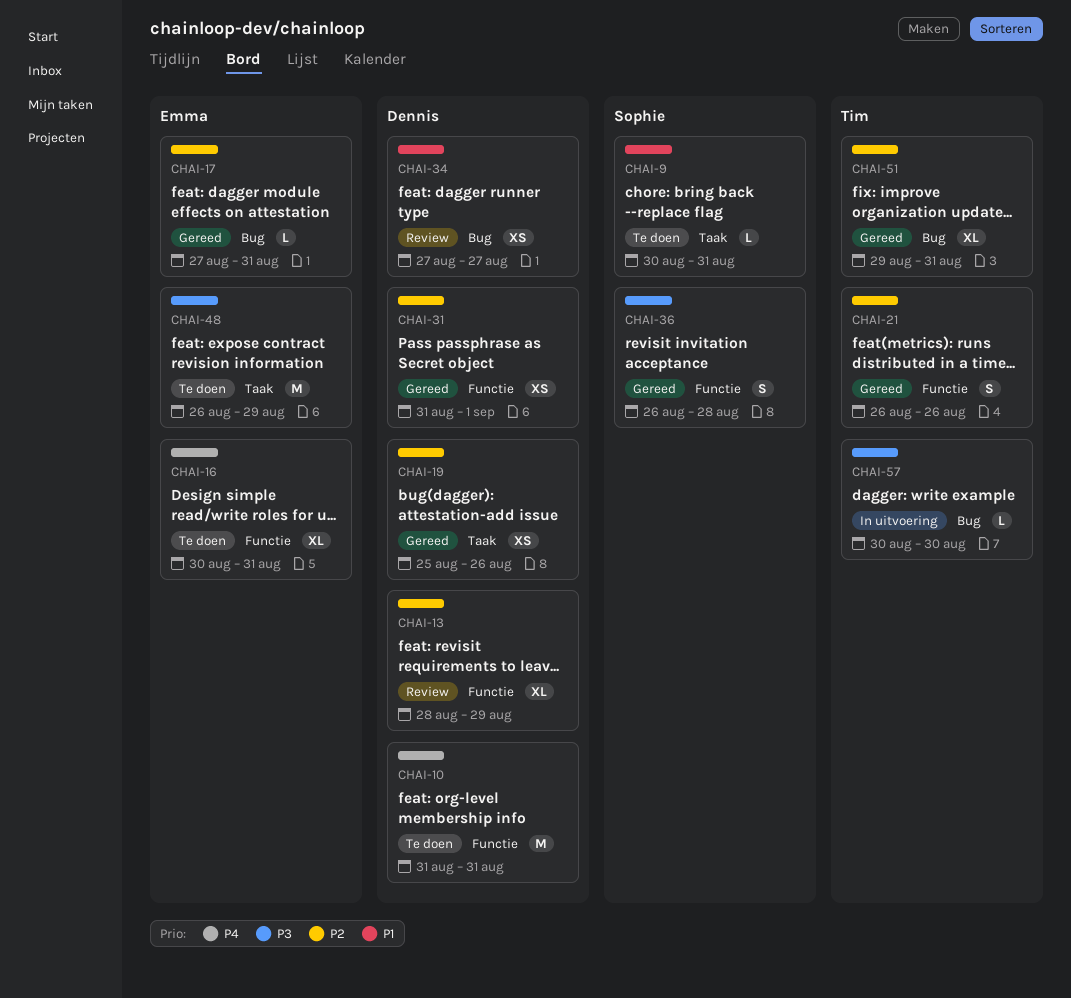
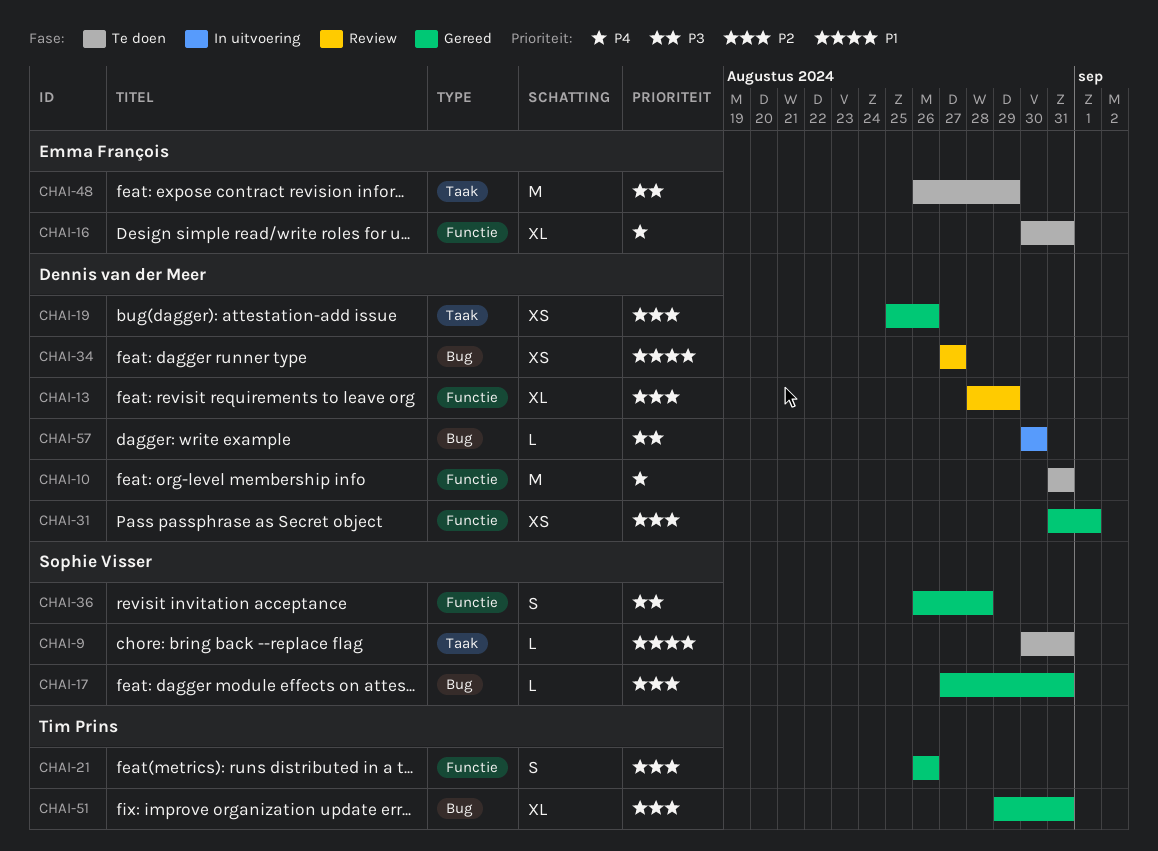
CHAI-17, owner: Emma François -> Sophie Visser
CHAI-57, owner: Tim Prins -> Dennis van der Meer

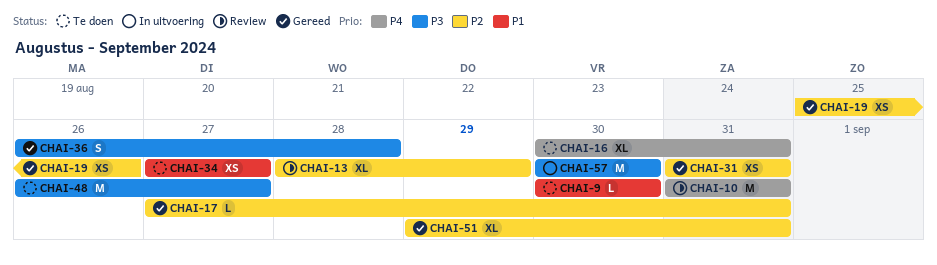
CHAI-9, due: Aug 31 -> Aug 30
CHAI-10, status: Te doen -> Review
CHAI-21: present -> none
CHAI-31, due: Sep 1 -> Aug 31
CHAI-34, status: Review -> Te doen
CHAI-48, due: Aug 29 -> Aug 27
CHAI-57, estimate: L -> M

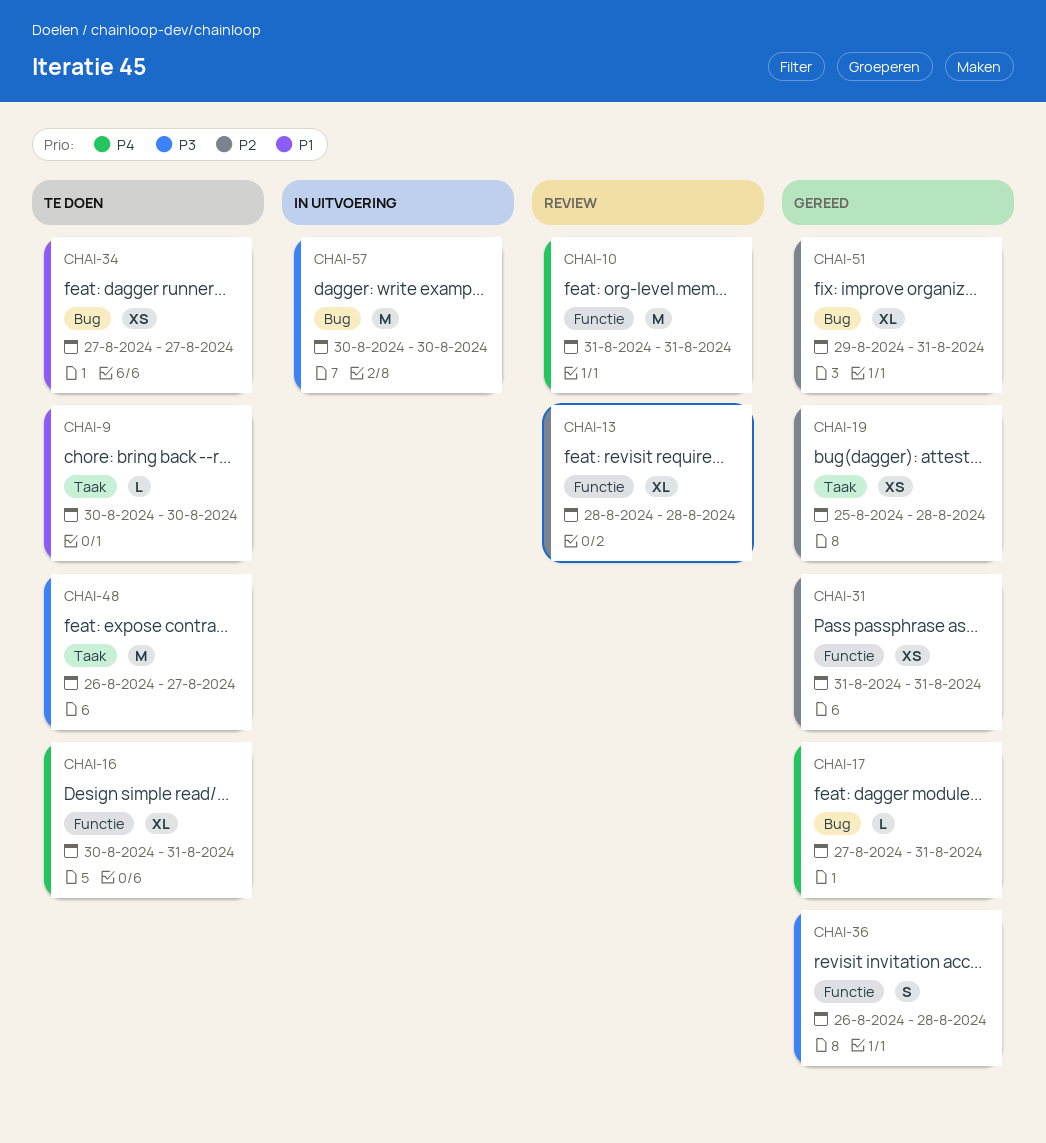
CHAI-13, due: Aug 29 -> Aug 28
CHAI-17, priority: P2 -> P4
CHAI-19, due: Aug 26 -> Aug 28

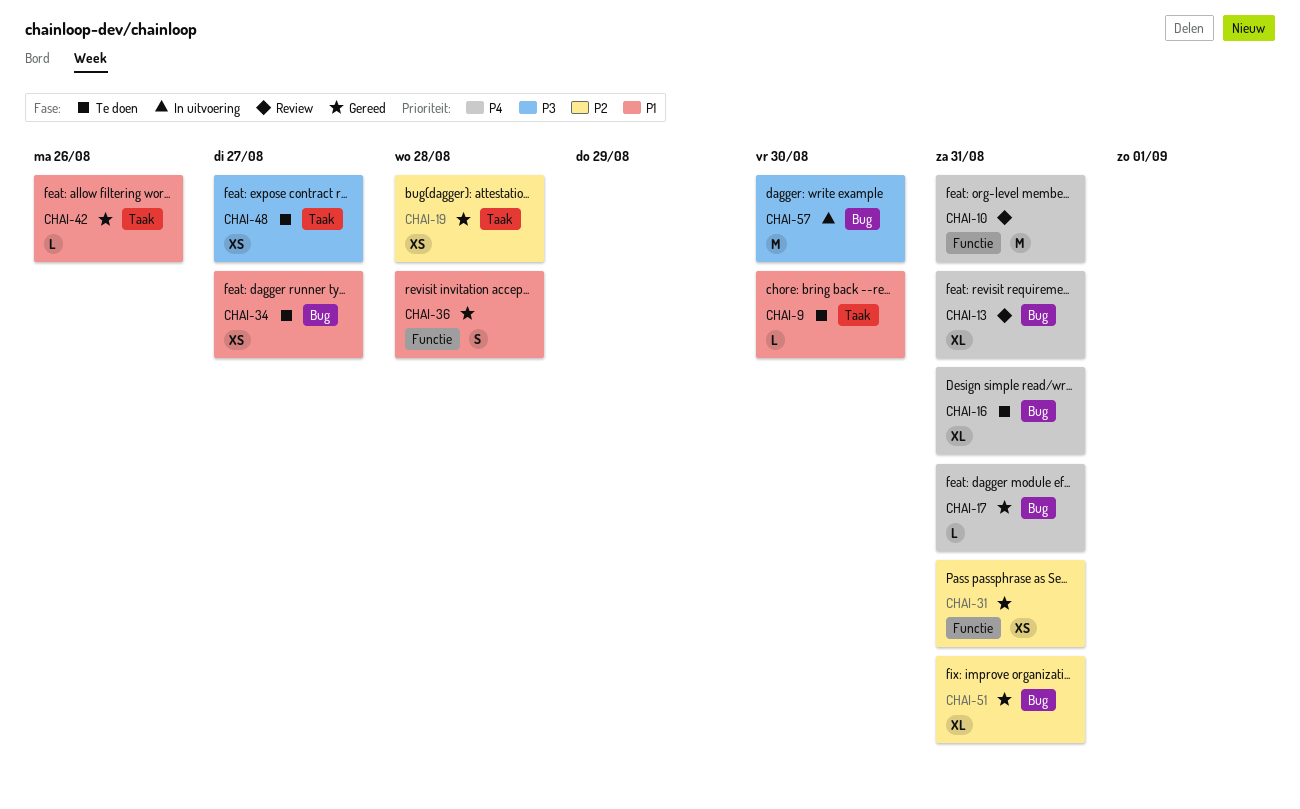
CHAI-13, priority: P2 -> P4
CHAI-13, label: Functie -> Bug
CHAI-13, due: Aug 28 -> Aug 31
CHAI-16, label: Functie -> Bug
CHAI-36, priority: P3 -> P1
CHAI-42: none -> present
CHAI-48, estimate: M -> XS

